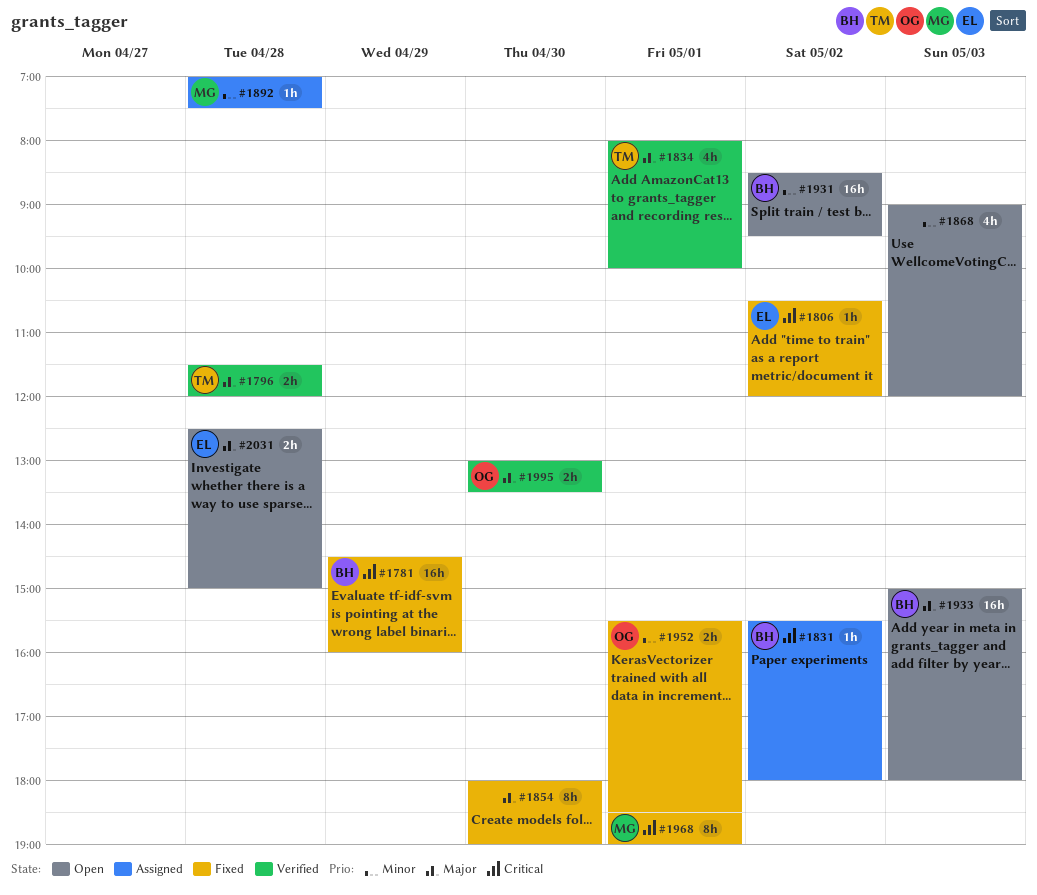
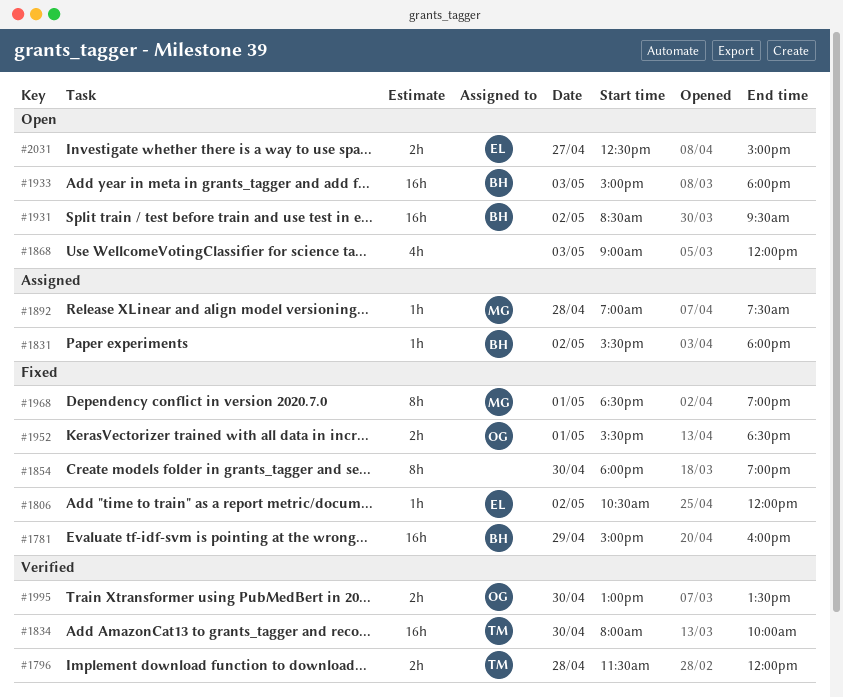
#1781, begins: 14:30 -> 15:00
#1834, estimate: 4h -> 16h
#1834, day: May 1 -> Apr 30
#2031, day: Apr 28 -> Apr 27

